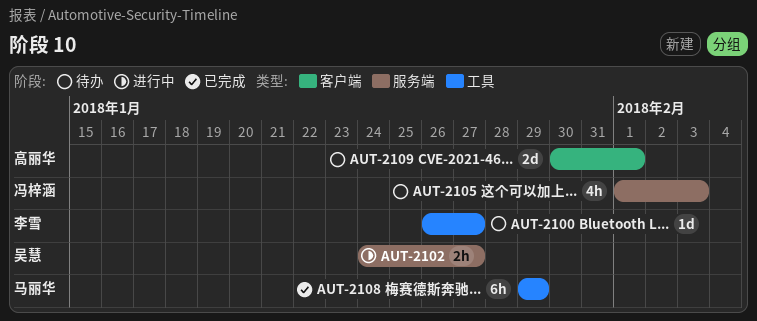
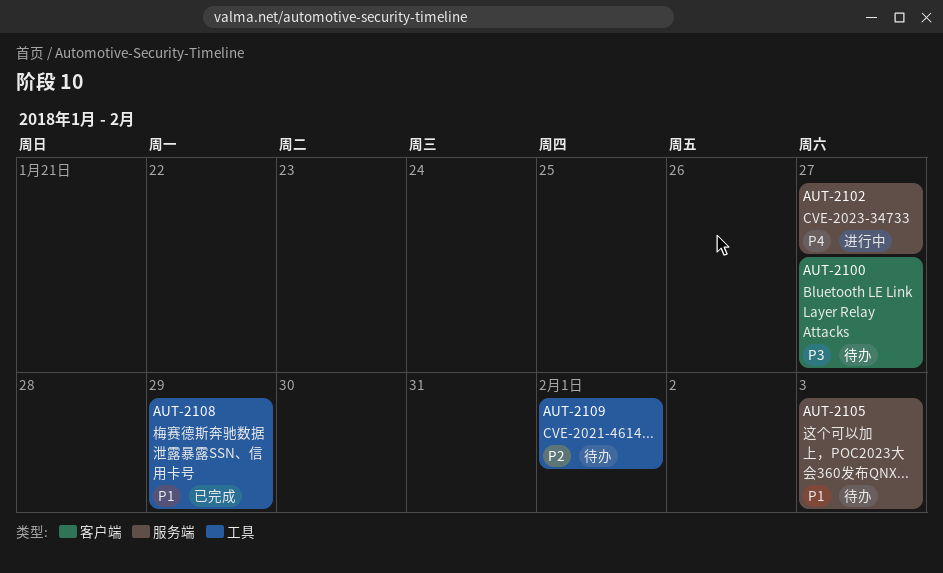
AUT-2100, label: 工具 -> 客户端
AUT-2109, label: 客户端 -> 工具

